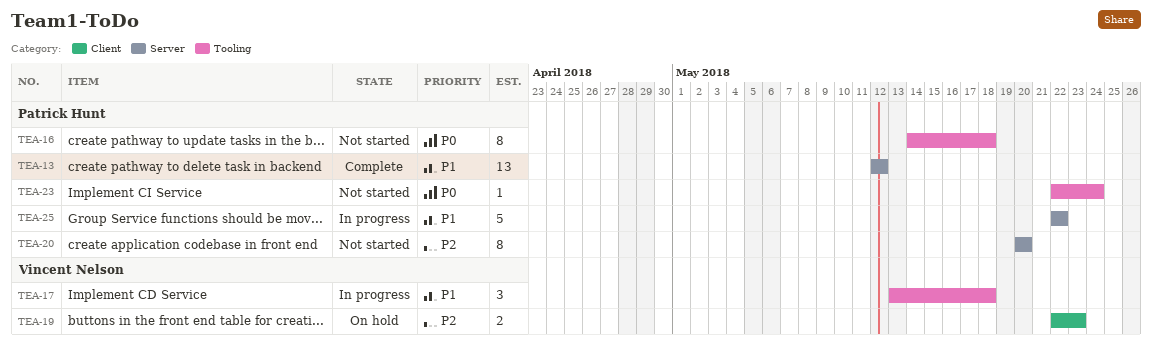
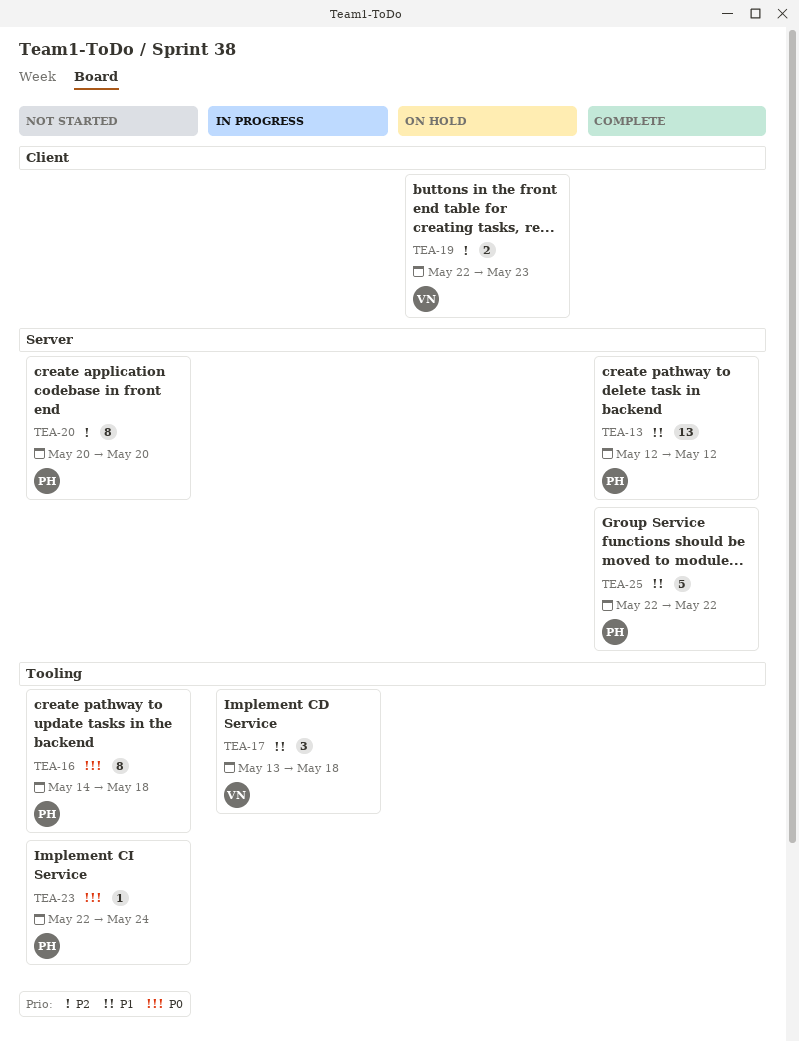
TEA-25, status: In progress -> Complete

